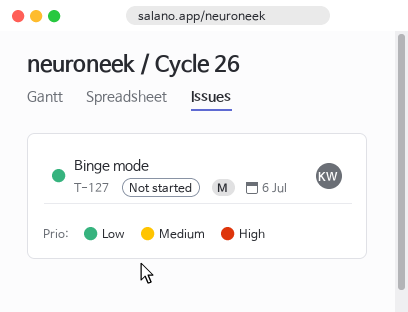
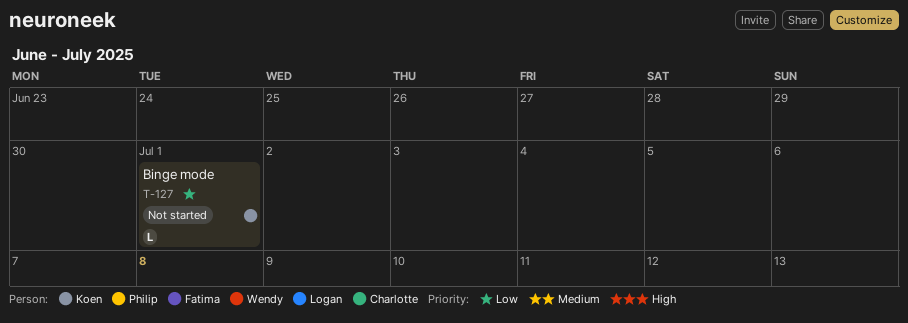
T-127, estimate: M -> L
T-127, due: Jul 6 -> Jul 1

